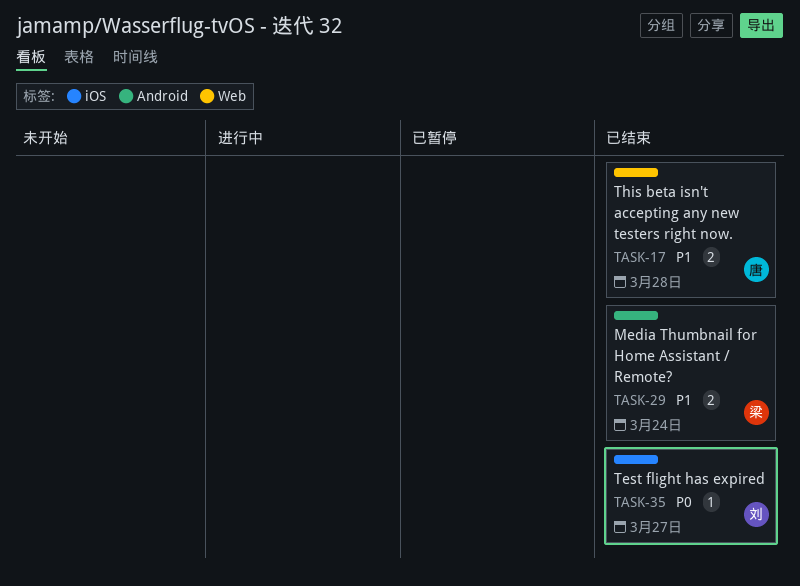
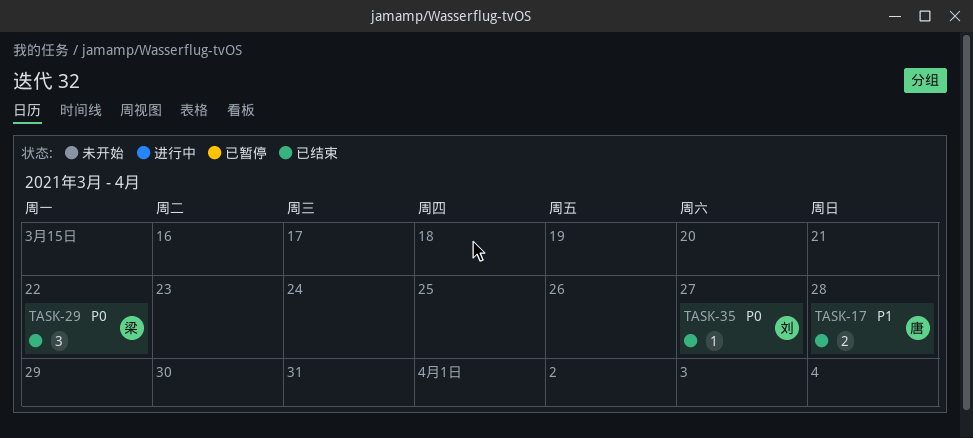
TASK-29, priority: P1 -> P0
TASK-29, estimate: 2 -> 3
TASK-29, due: Mar 24 -> Mar 22

